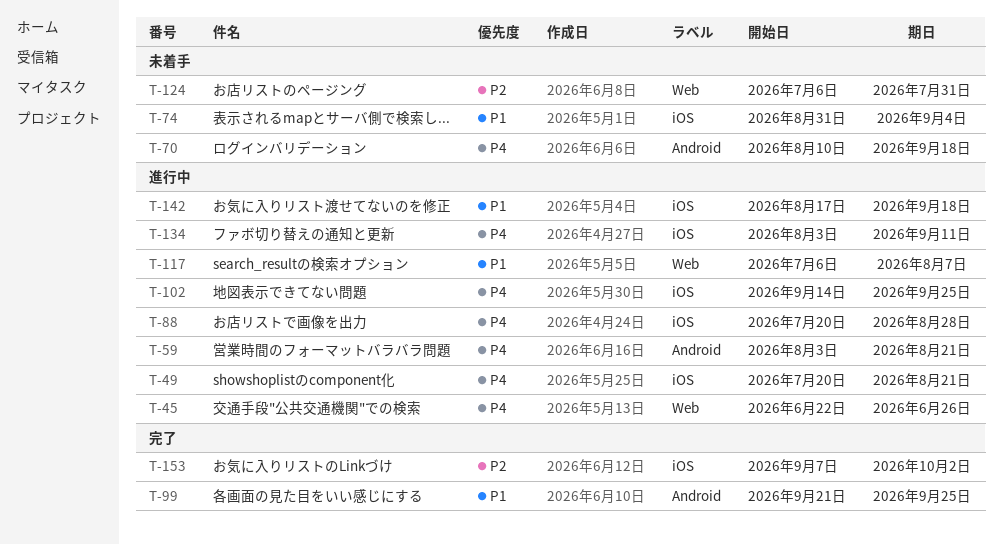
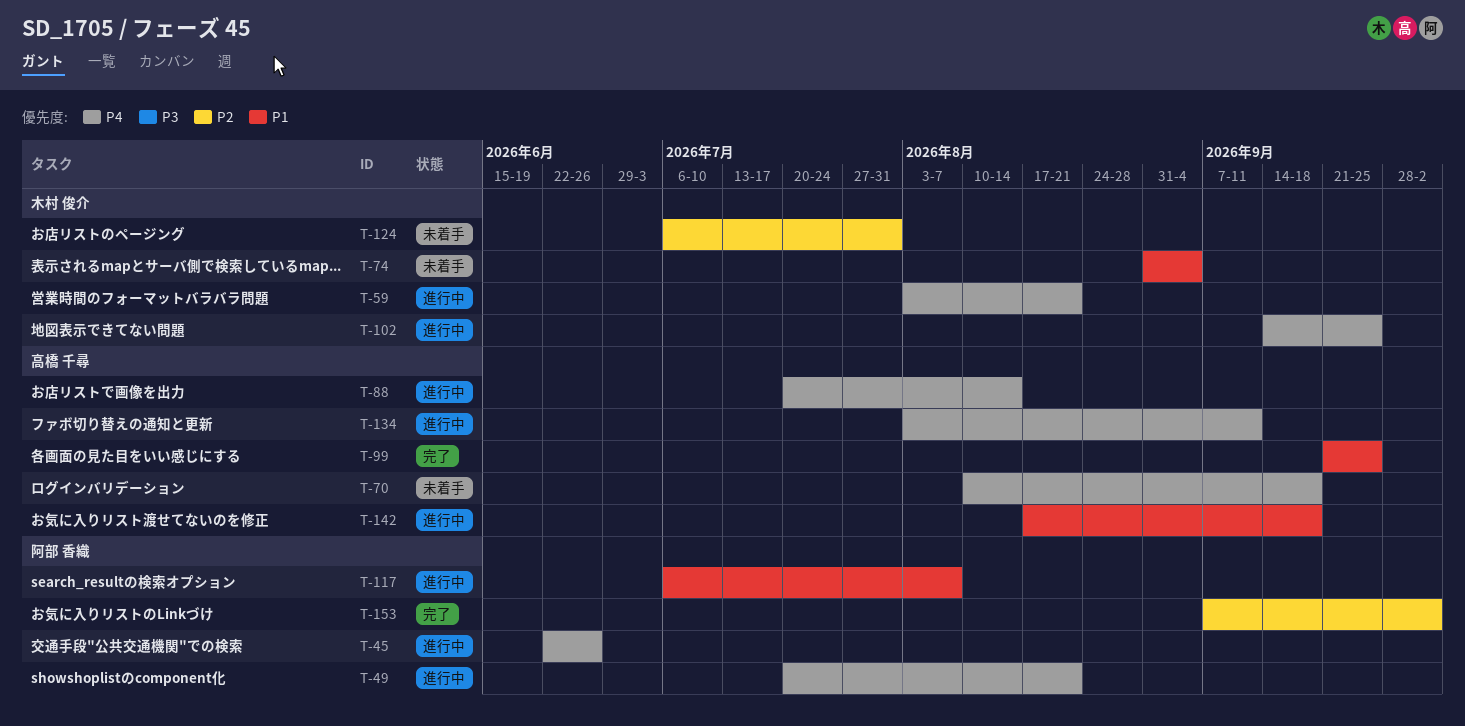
T-88, due: Aug 28 -> Aug 14

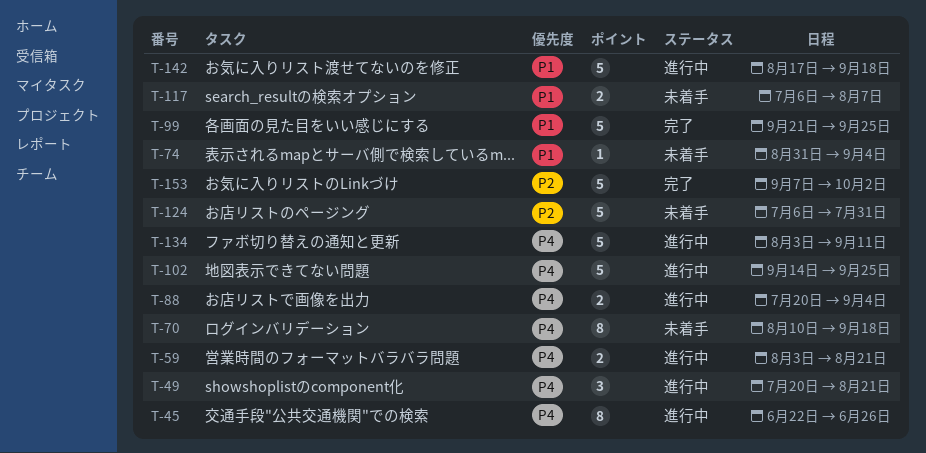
T-88, due: Aug 14 -> Sep 4
T-117, status: 進行中 -> 未着手

